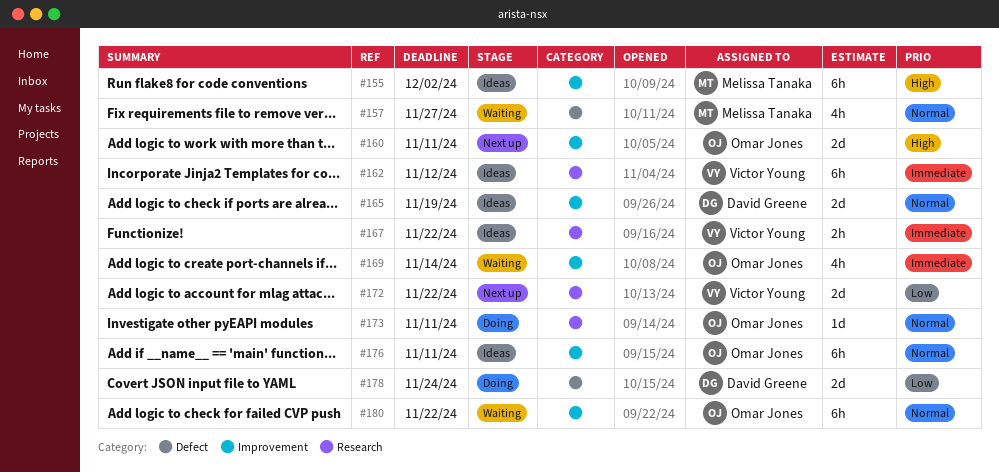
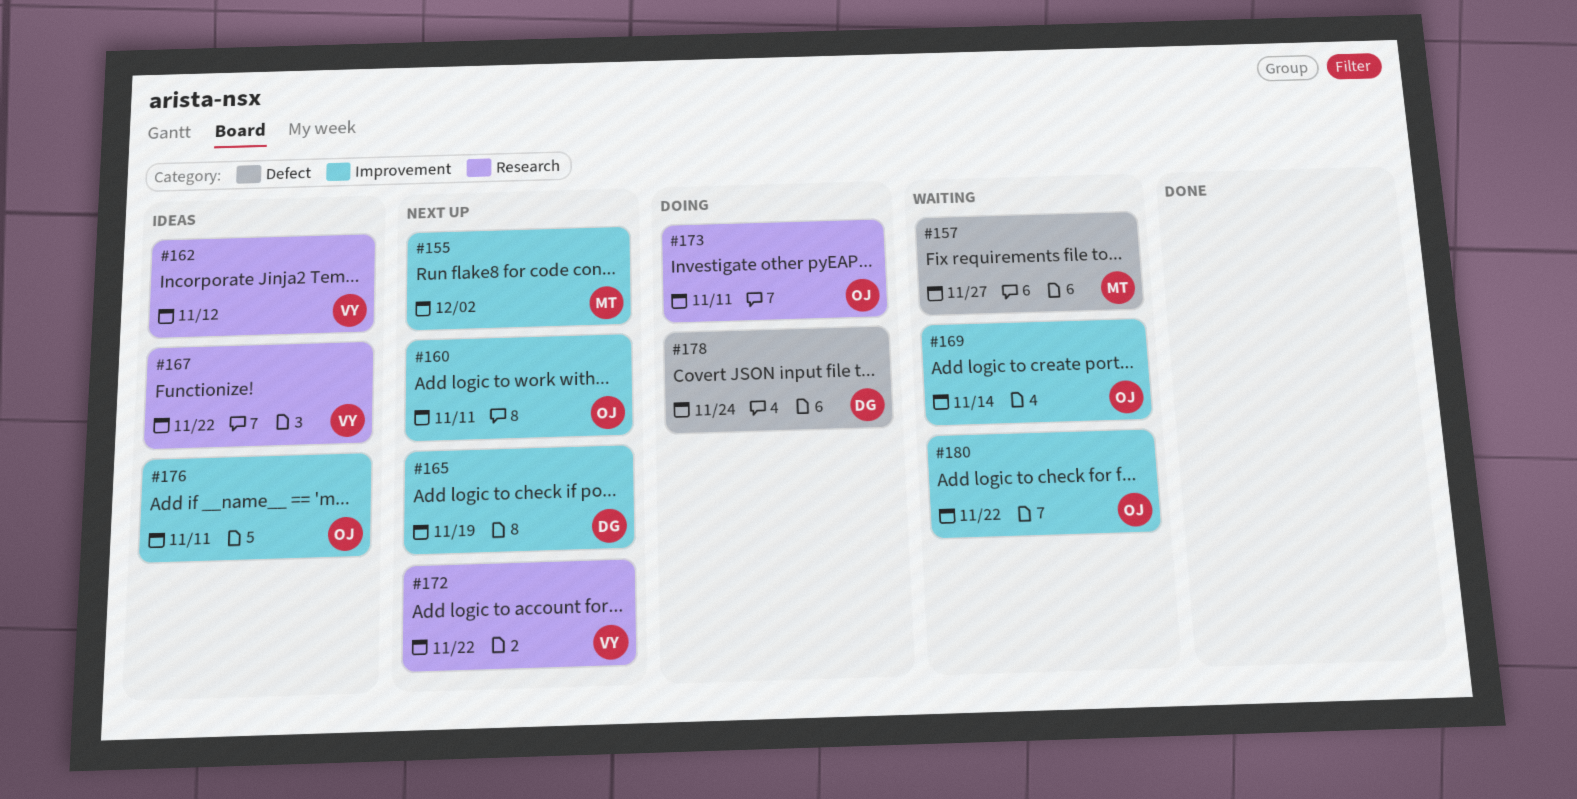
#155, status: Ideas -> Next up
#165, status: Ideas -> Next up

